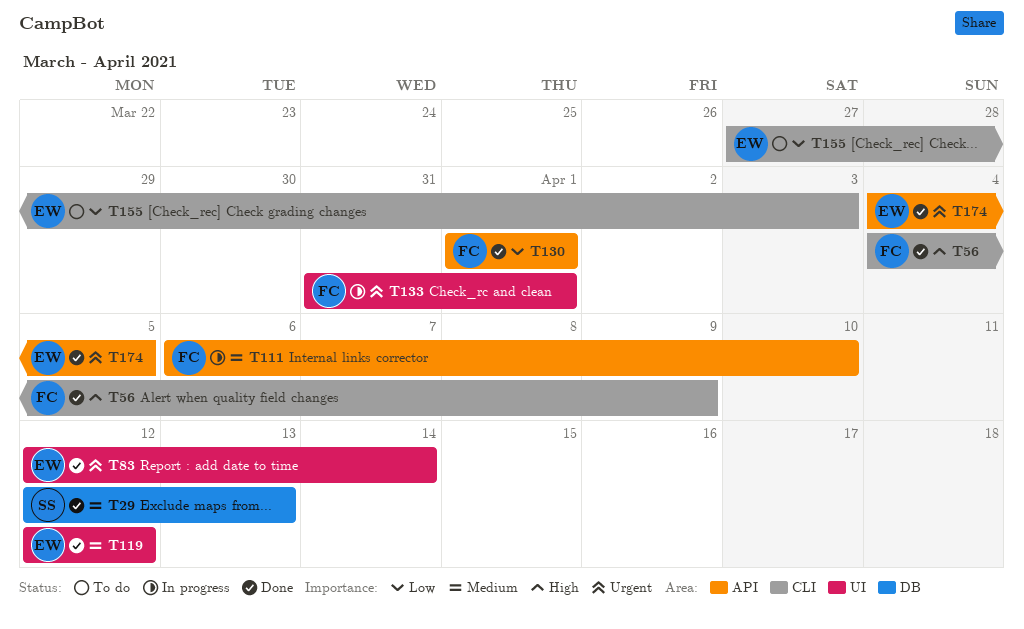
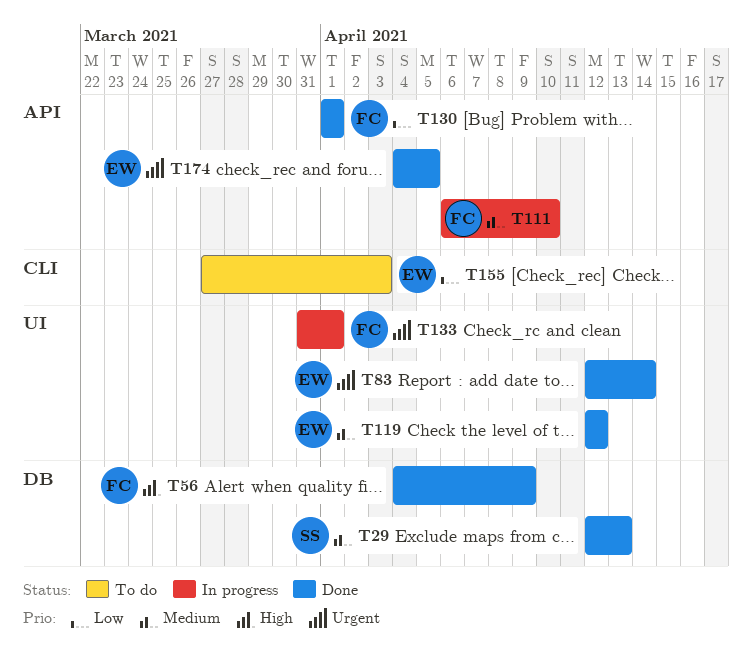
T56, label: CLI -> DB

